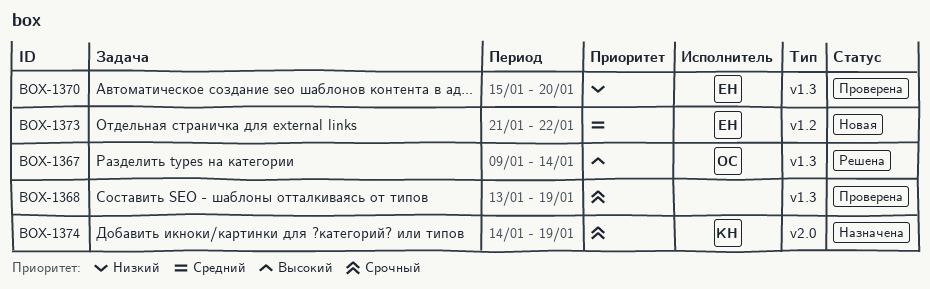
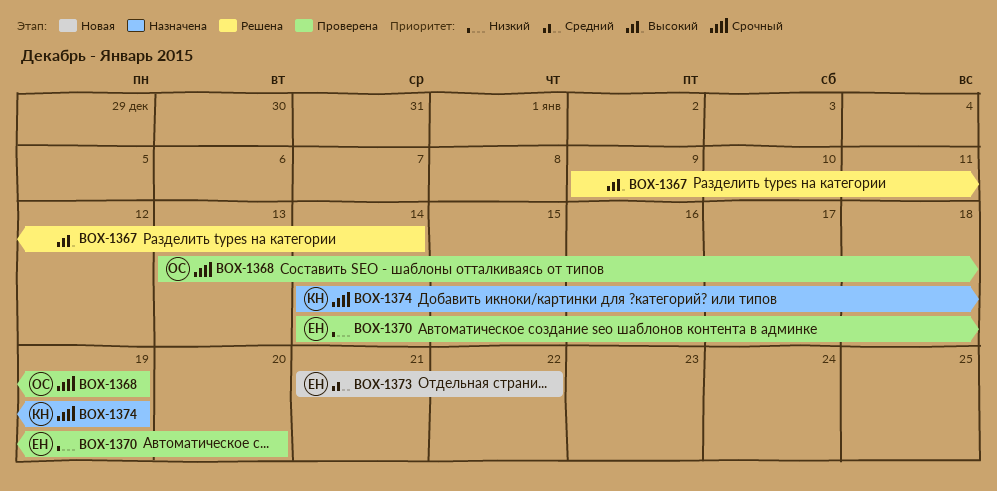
BOX-1367, owner: ОС -> none
BOX-1368, owner: none -> ОС
BOX-1370, start: Jan 15 -> Jan 14

